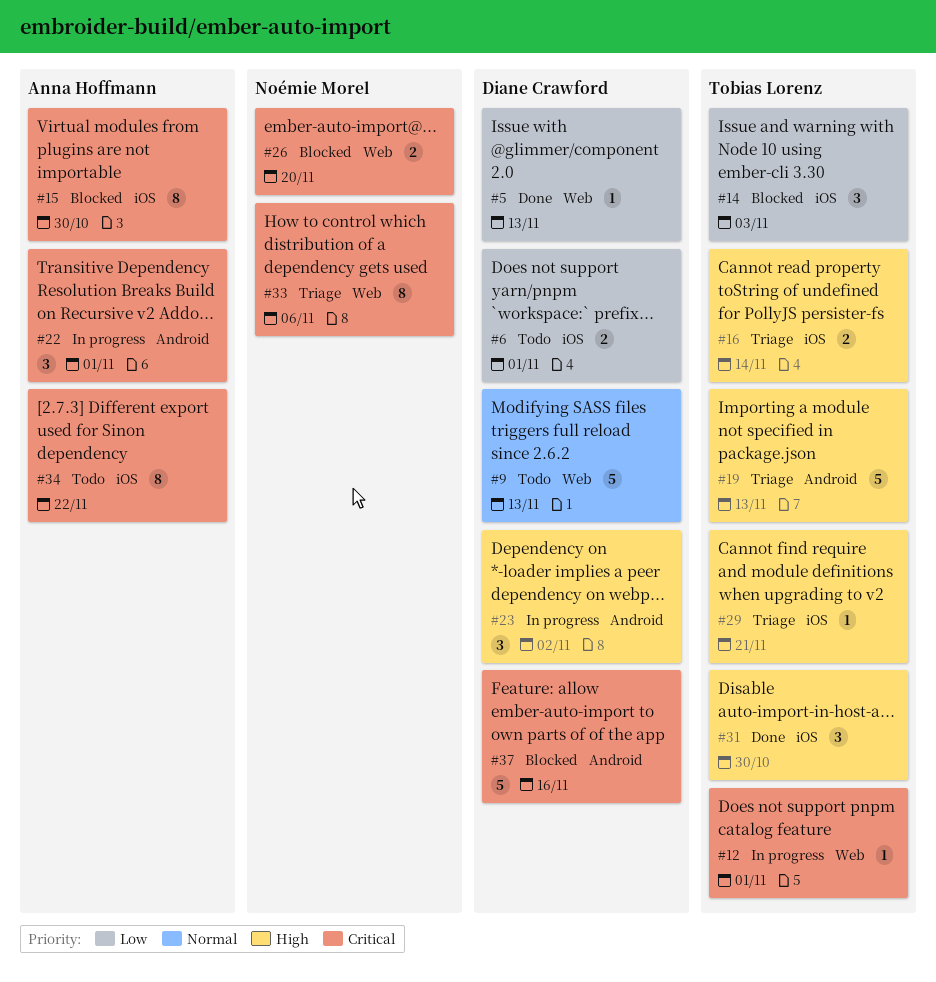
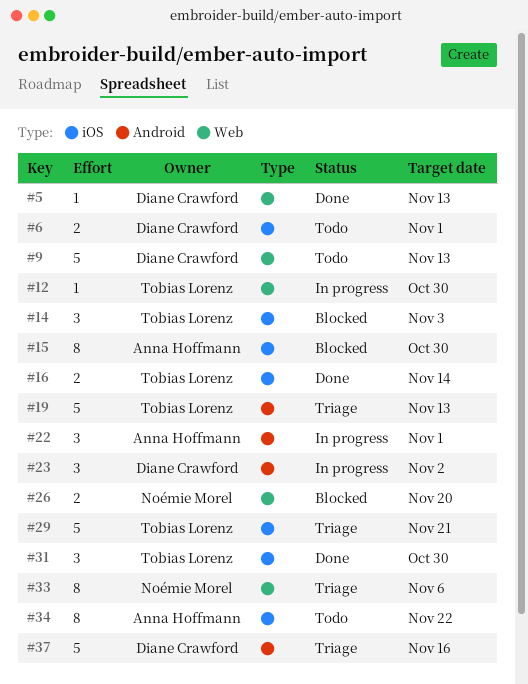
#12, due: Nov 1 -> Oct 30
#16, status: Triage -> Done
#29, estimate: 1 -> 5
#37, status: Blocked -> Triage

